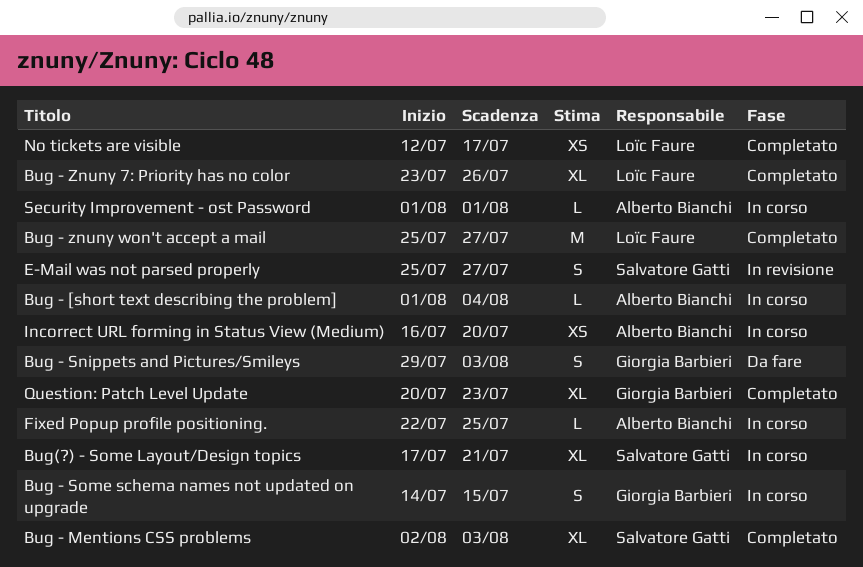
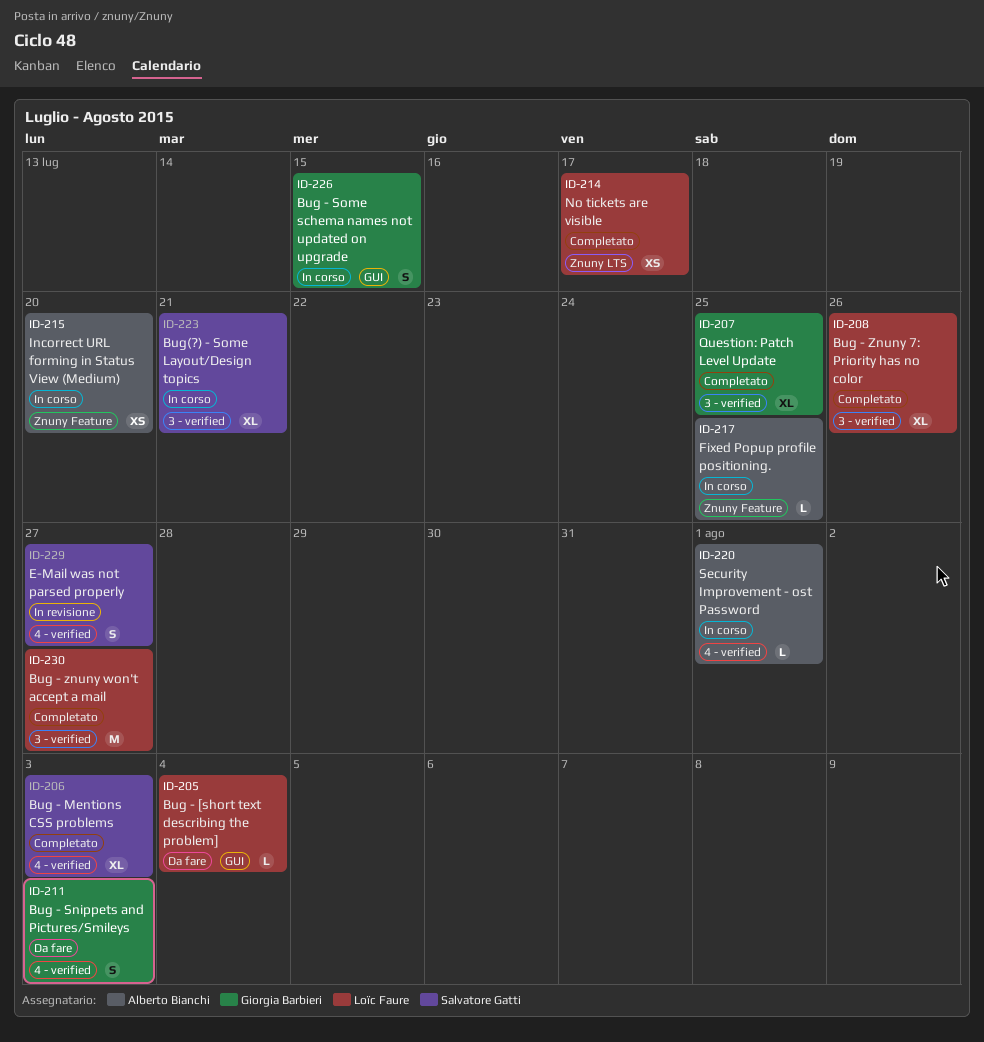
Bug - [short text describing the problem], status: In corso -> Da fare
Bug - [short text describing the problem], owner: Alberto Bianchi -> Loïc Faure
Question: Patch Level Update, due: Jul 23 -> Jul 25

